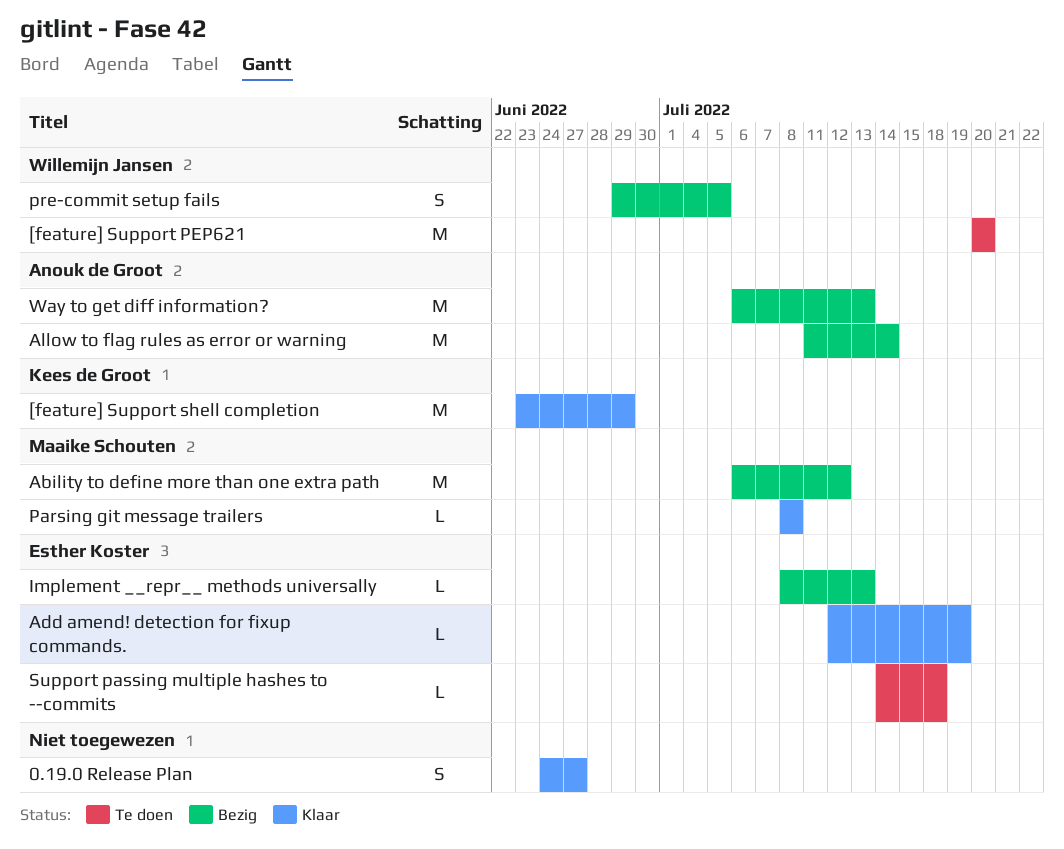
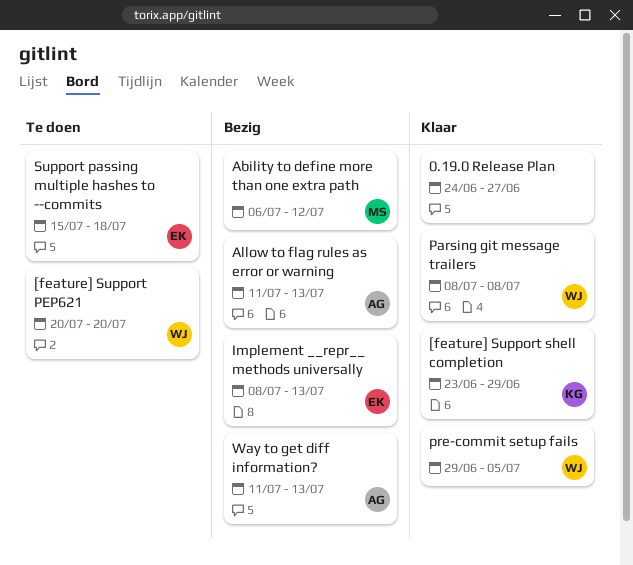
Add amend! detection for fixup commands.: present -> none
Allow to flag rules as error or warning, due: Jul 14 -> Jul 13
Parsing git message trailers, owner: Maaike Schouten -> Willemijn Jansen
pre-commit setup fails, status: Bezig -> Klaar
Support passing multiple hashes to --commits, start: Jul 14 -> Jul 15
Way to get diff information?, start: Jul 6 -> Jul 11

